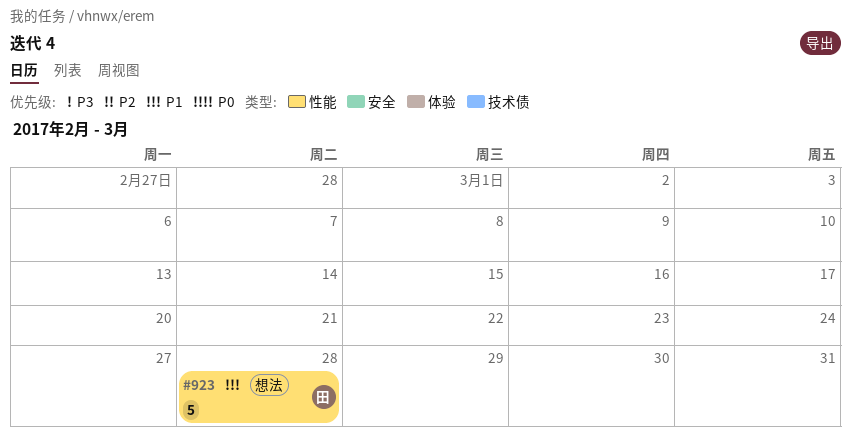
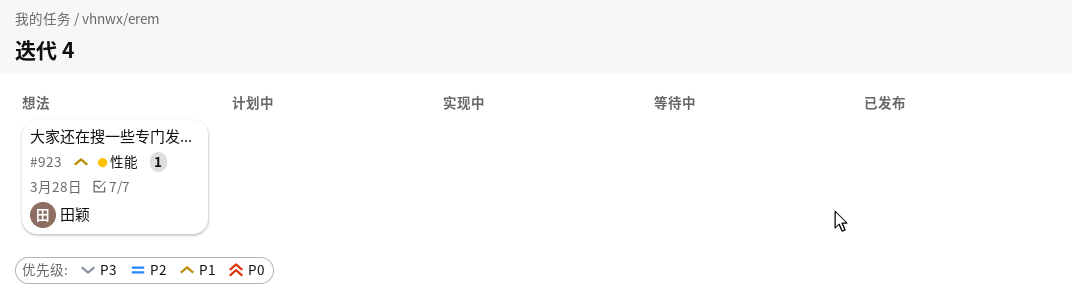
#923, estimate: 5 -> 1

